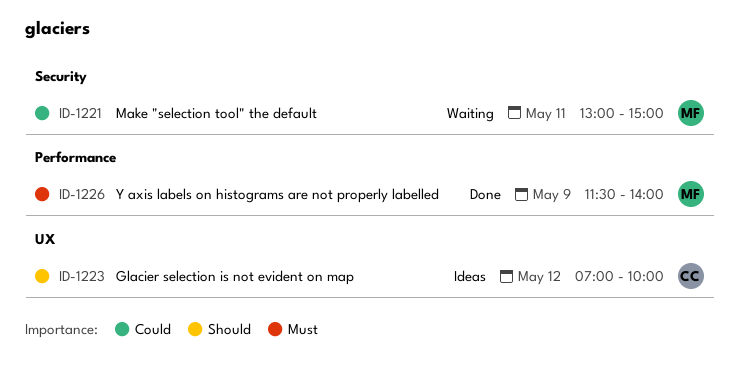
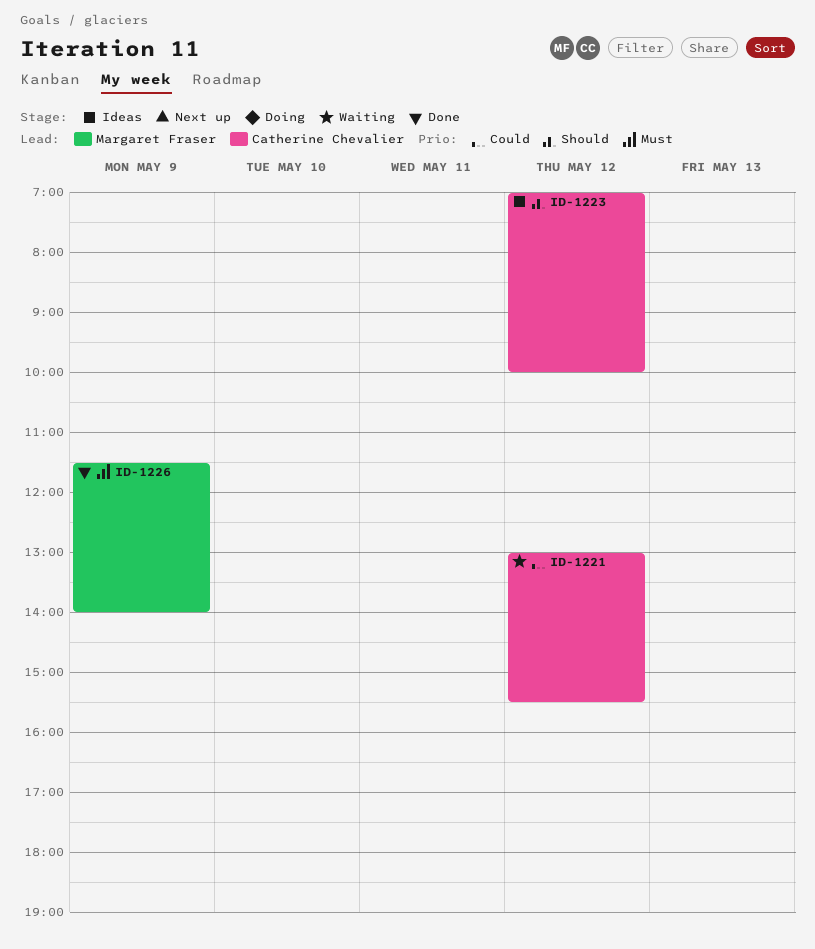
ID-1221, owner: Margaret Fraser -> Catherine Chevalier
ID-1221, day: May 11 -> May 12
ID-1221, ends: 15:00 -> 15:30

